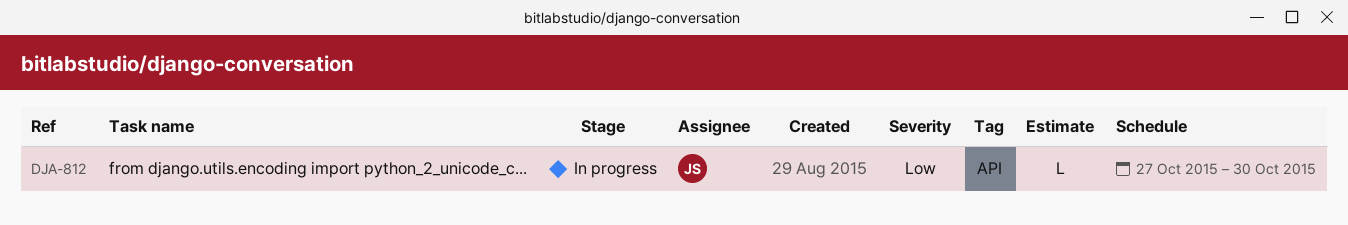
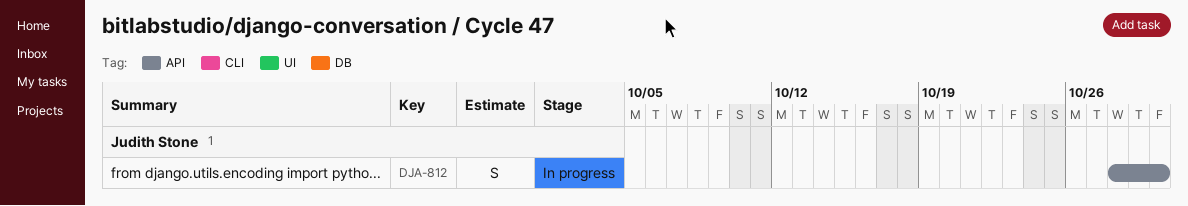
DJA-812, estimate: L -> S
DJA-812, start: Oct 27 -> Oct 28

